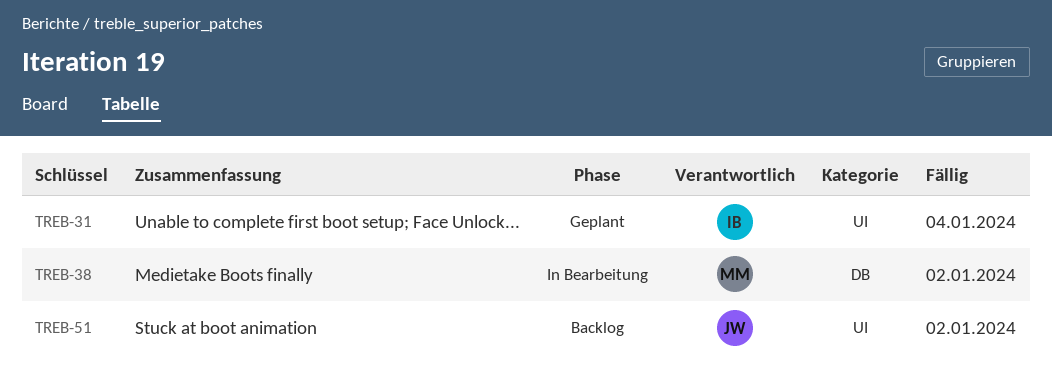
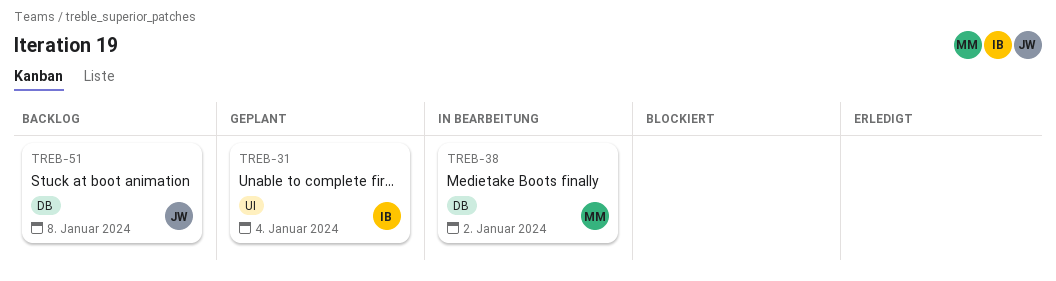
TREB-51, label: UI -> DB
TREB-51, due: Jan 2 -> Jan 8

